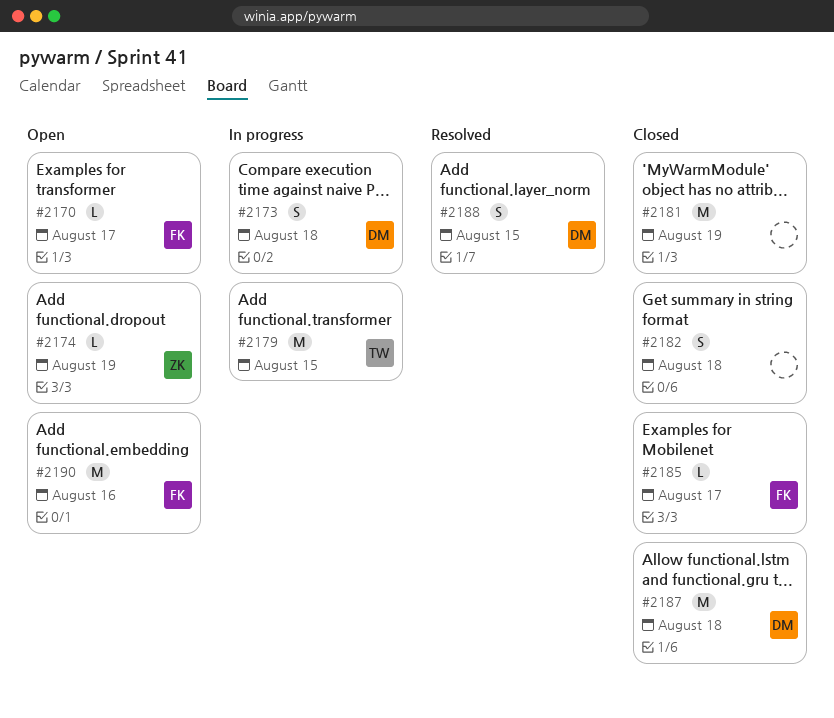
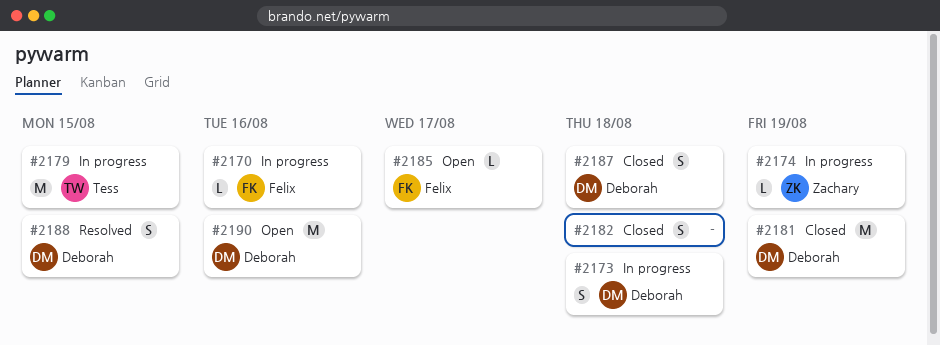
#2170, status: Open -> In progress
#2170, due: Aug 17 -> Aug 16
#2174, status: Open -> In progress
#2181, owner: none -> Deborah
#2185, status: Closed -> Open
#2187, estimate: M -> S
#2190, owner: Felix -> Deborah

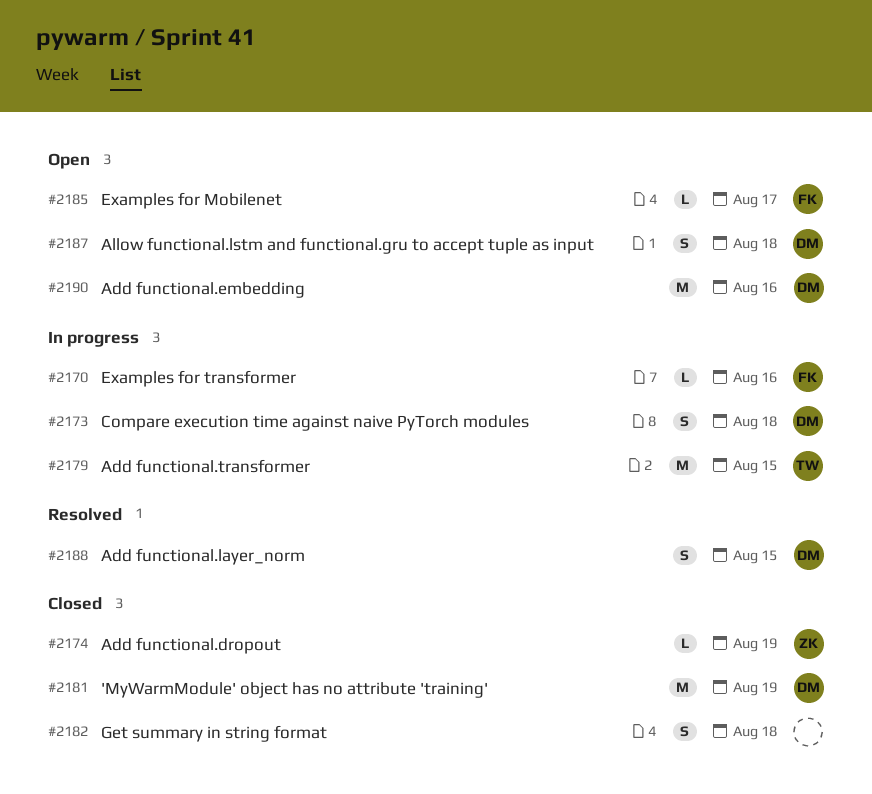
#2174, status: In progress -> Closed
#2187, status: Closed -> Open

